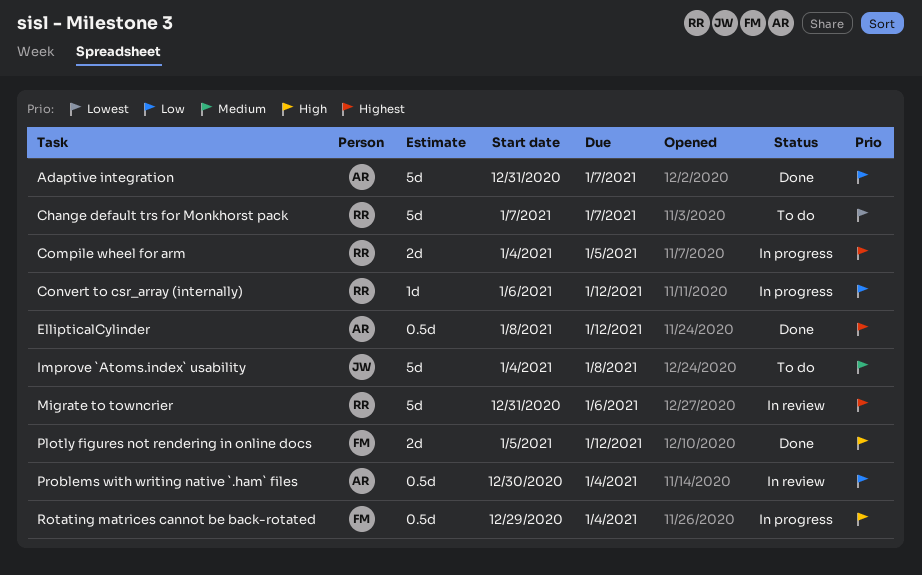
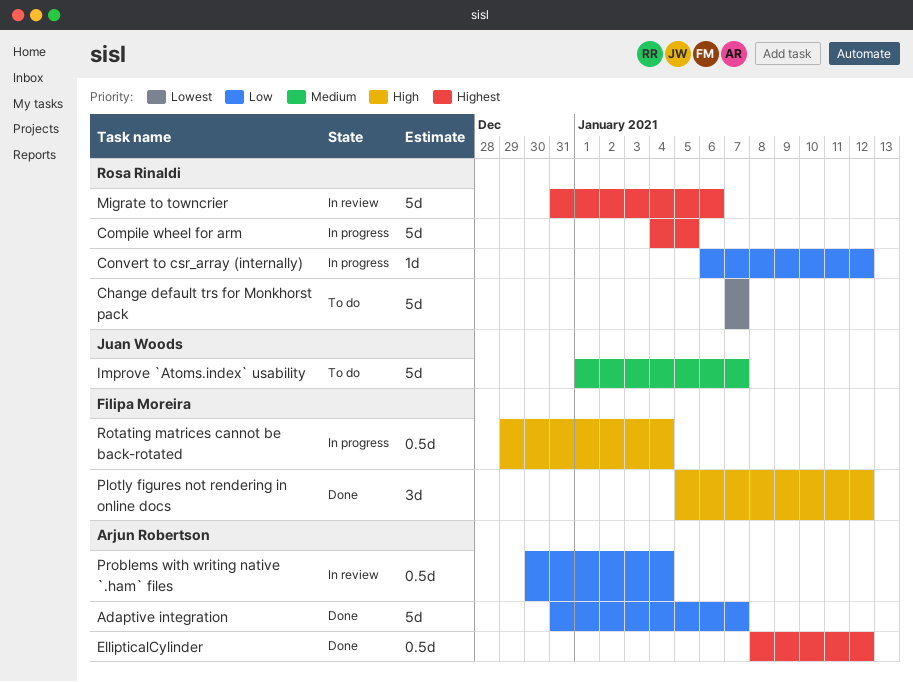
Compile wheel for arm, estimate: 2d -> 5d
Improve `Atoms.index` usability, start: Jan 4 -> Jan 1
Improve `Atoms.index` usability, due: Jan 8 -> Jan 7
Plotly figures not rendering in online docs, estimate: 2d -> 3d

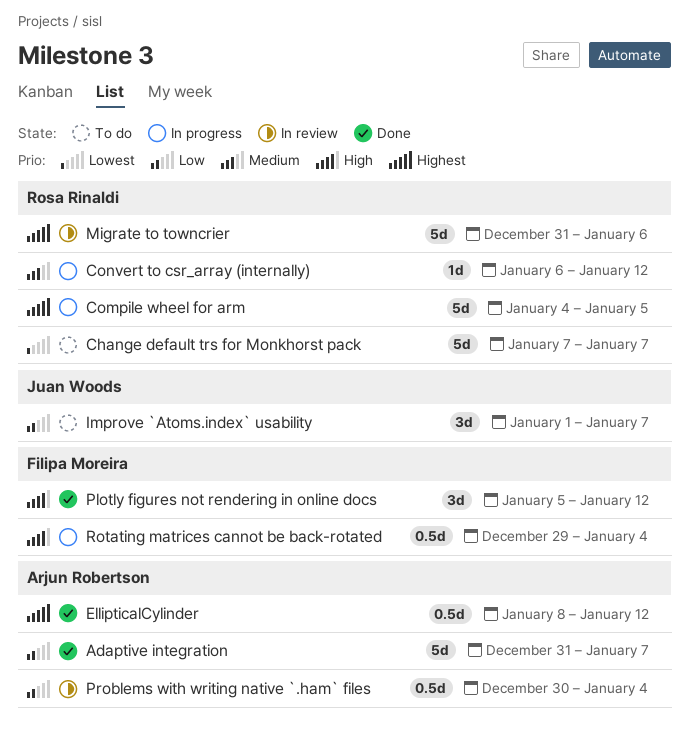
Convert to csr_array (internally), priority: Low -> Medium
Improve `Atoms.index` usability, priority: Medium -> Low
Improve `Atoms.index` usability, estimate: 5d -> 3d

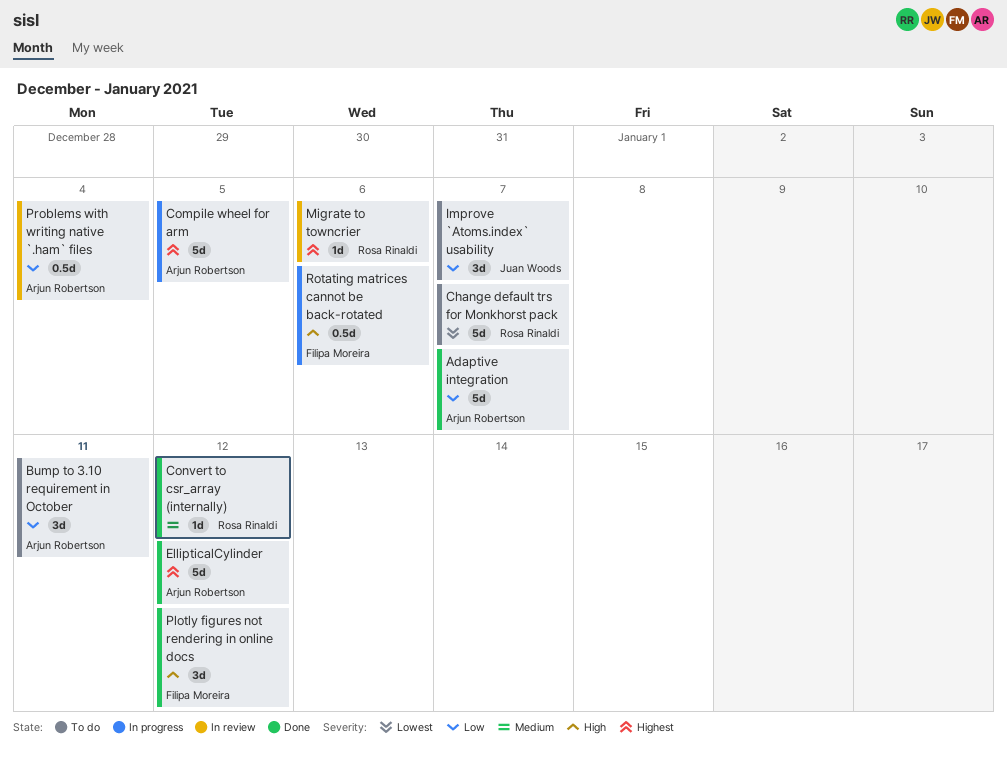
Bump to 3.10 requirement in October: none -> present
Compile wheel for arm, owner: Rosa Rinaldi -> Arjun Robertson
Convert to csr_array (internally), status: In progress -> Done
EllipticalCylinder, estimate: 0.5d -> 5d
Migrate to towncrier, estimate: 5d -> 1d
Rotating matrices cannot be back-rotated, due: Jan 4 -> Jan 6

